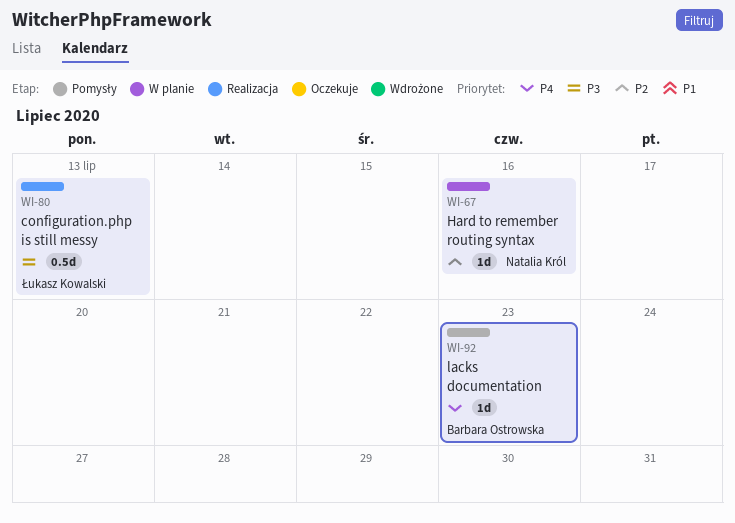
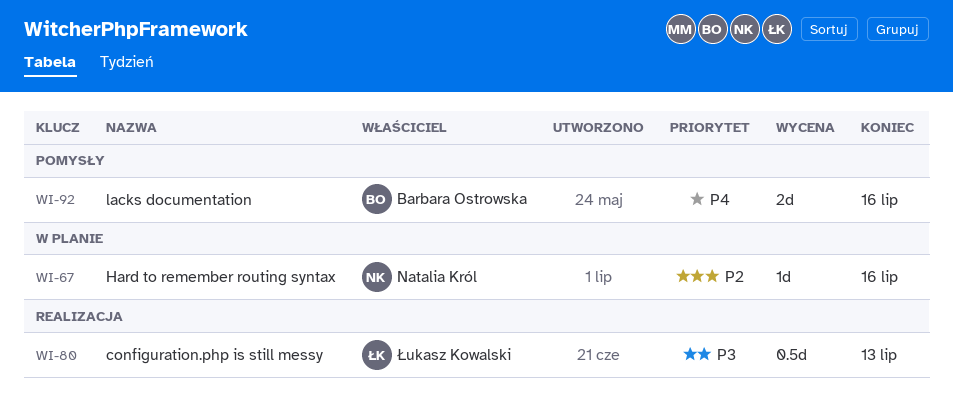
WI-92, estimate: 1d -> 2d
WI-92, due: Jul 23 -> Jul 16

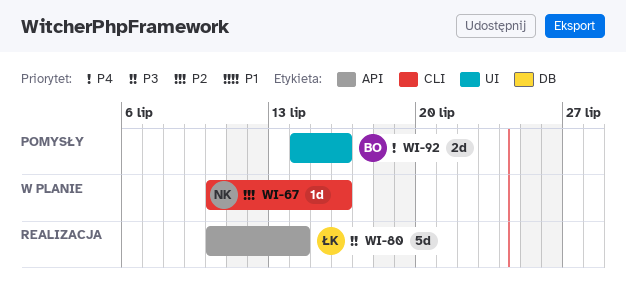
WI-80, estimate: 0.5d -> 5d
WI-80, due: Jul 13 -> Jul 14

